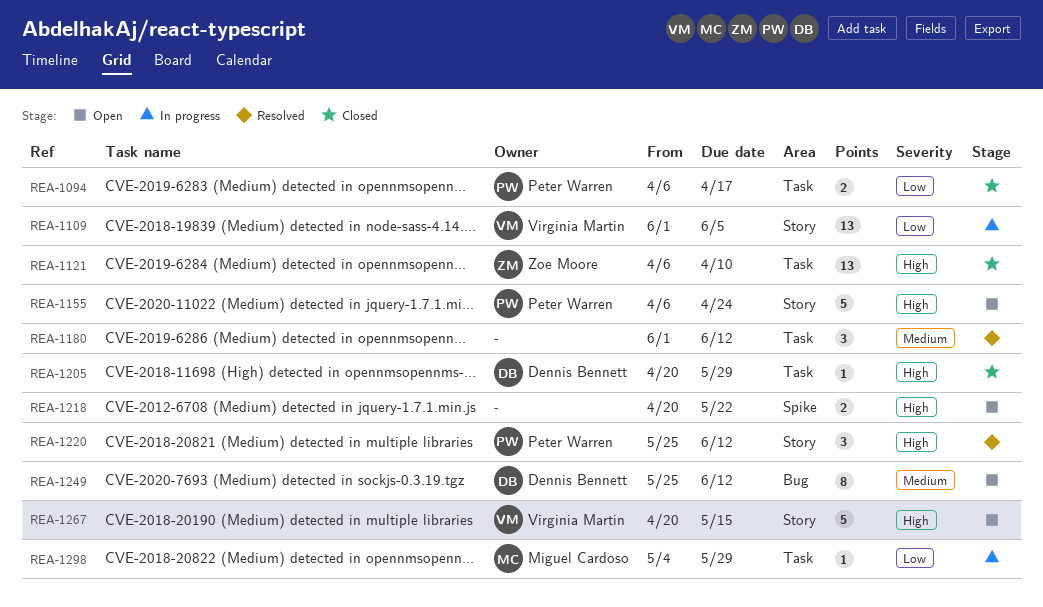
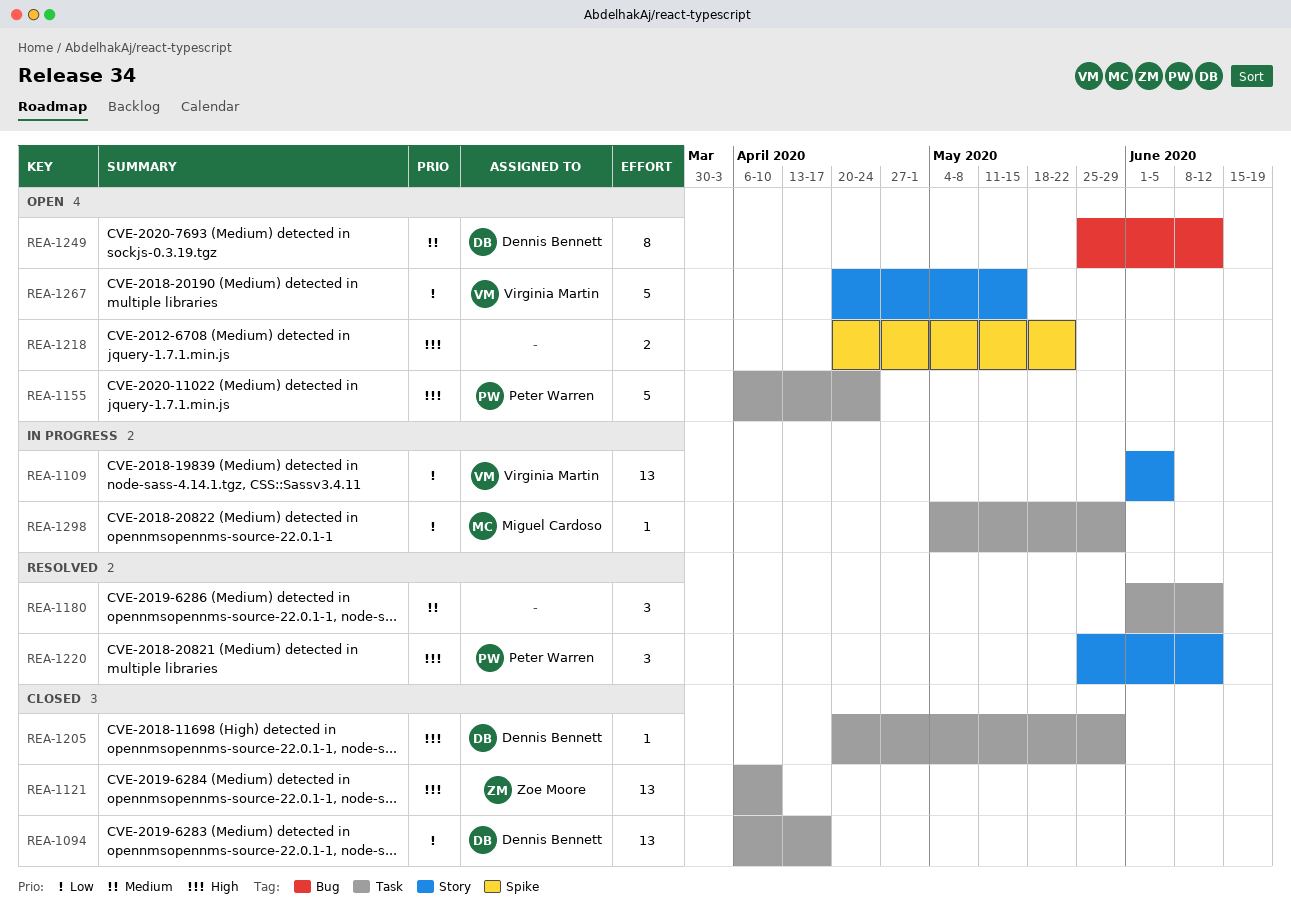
REA-1094, owner: Peter Warren -> Dennis Bennett
REA-1094, estimate: 2 -> 13
REA-1155, label: Story -> Task
REA-1267, priority: High -> Low

